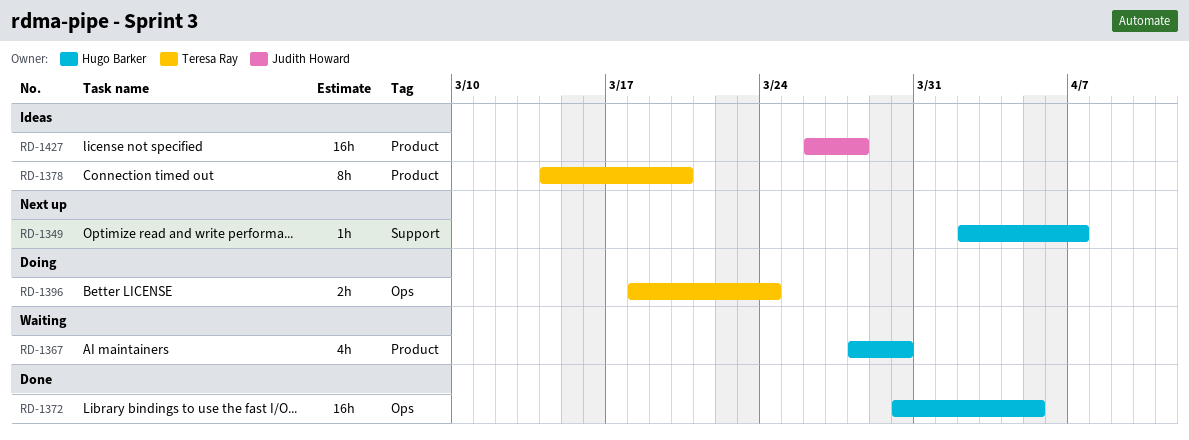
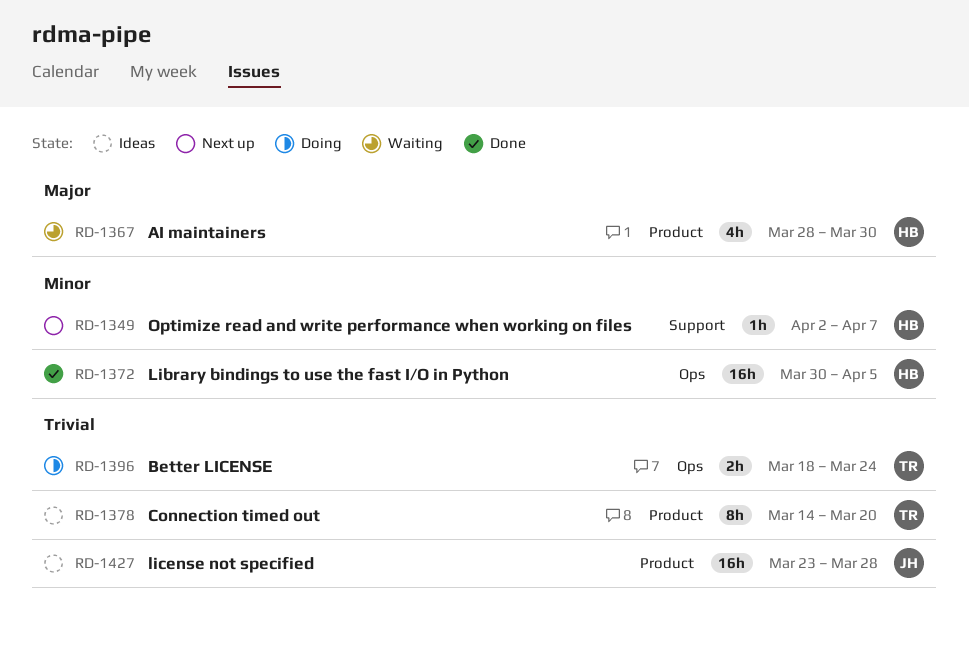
RD-1427, start: Mar 26 -> Mar 23

